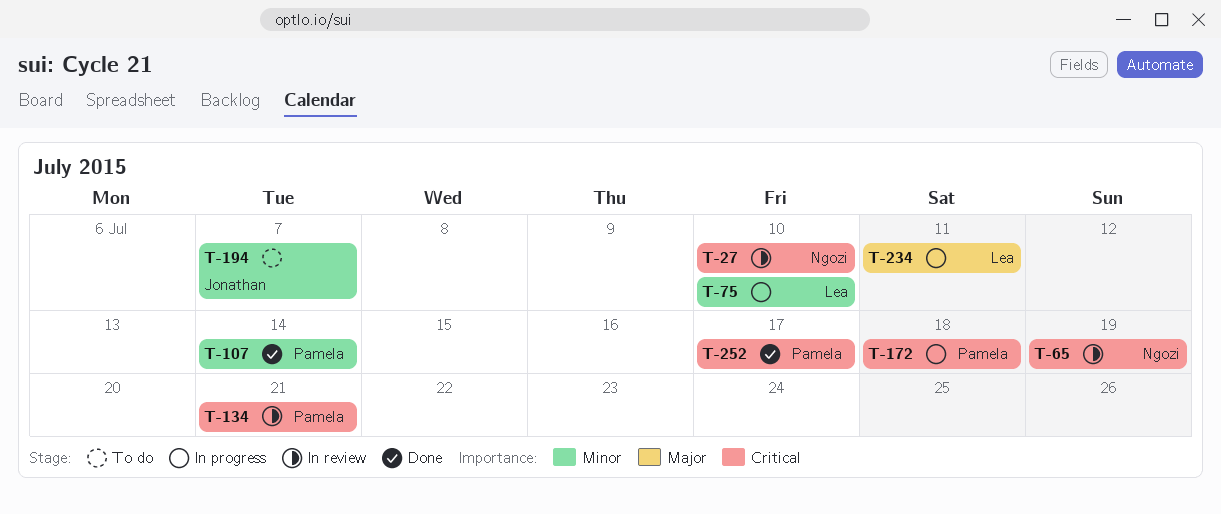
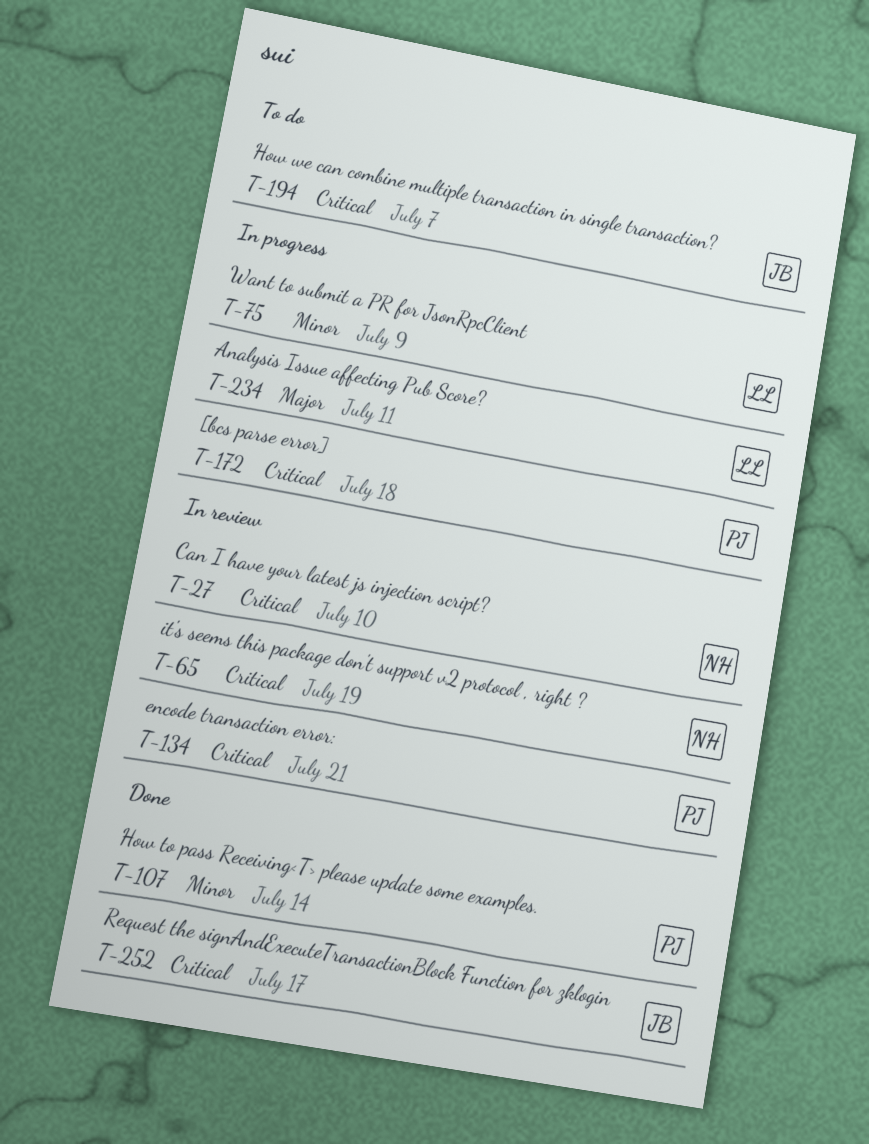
T-75, due: Jul 10 -> Jul 9
T-194, priority: Minor -> Critical
T-252, owner: Pamela -> Jonathan

